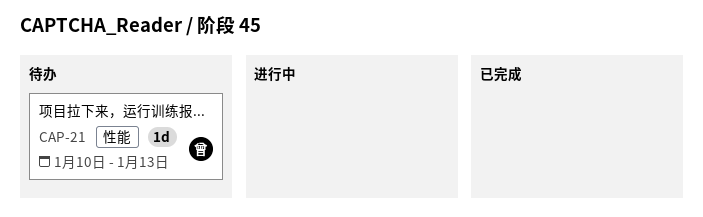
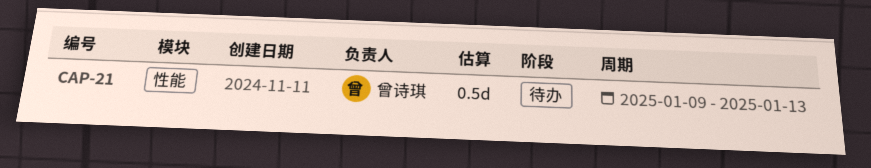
CAP-21, estimate: 1d -> 0.5d
CAP-21, start: Jan 10 -> Jan 9

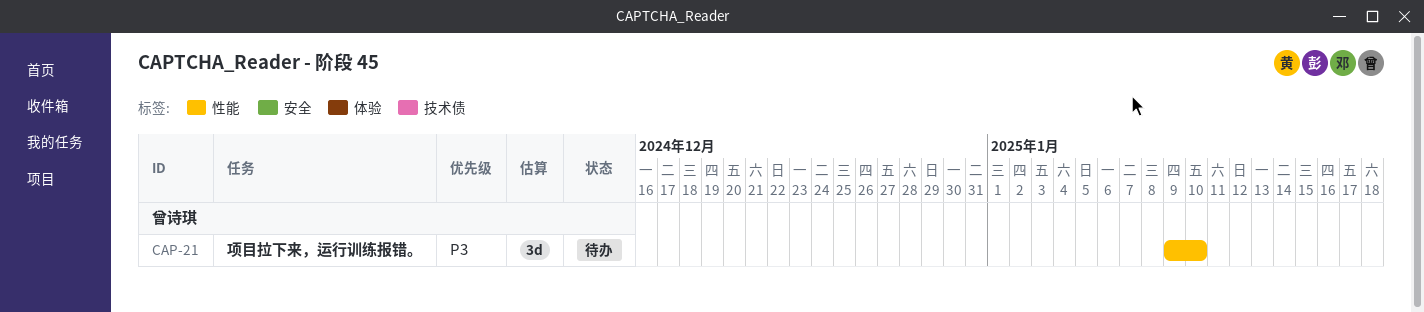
CAP-21, estimate: 0.5d -> 3d
CAP-21, due: Jan 13 -> Jan 10

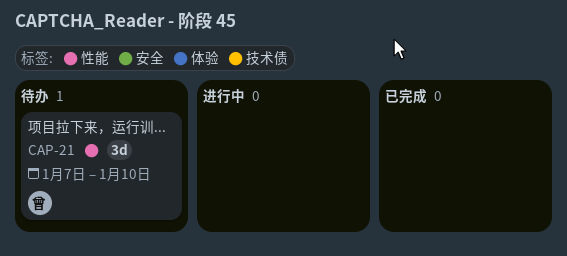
CAP-21, start: Jan 9 -> Jan 7

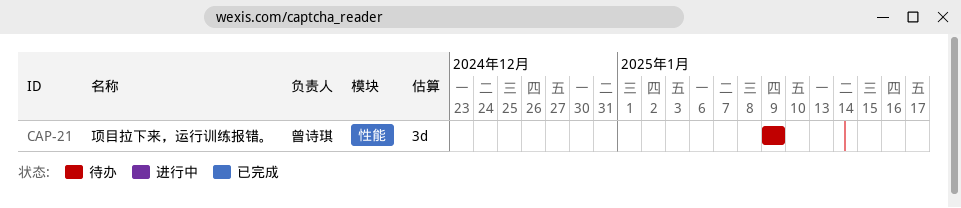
CAP-21, start: Jan 7 -> Jan 9
CAP-21, due: Jan 10 -> Jan 9

